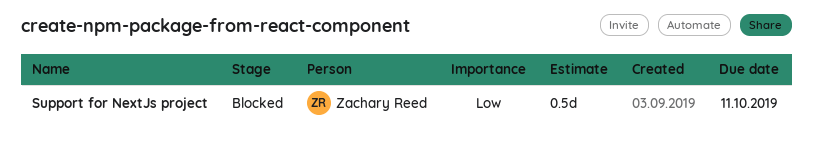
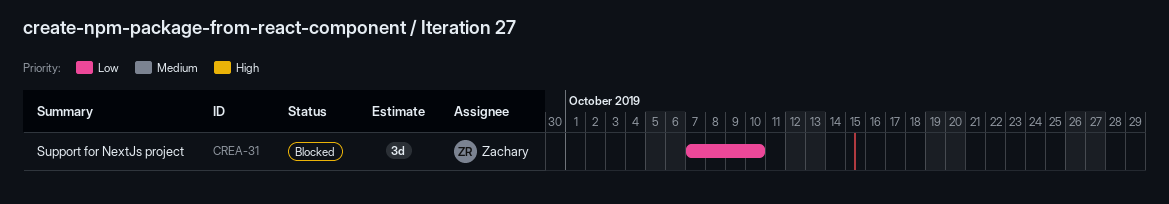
Support for NextJs project, estimate: 0.5d -> 3d
Support for NextJs project, due: Oct 11 -> Oct 10

